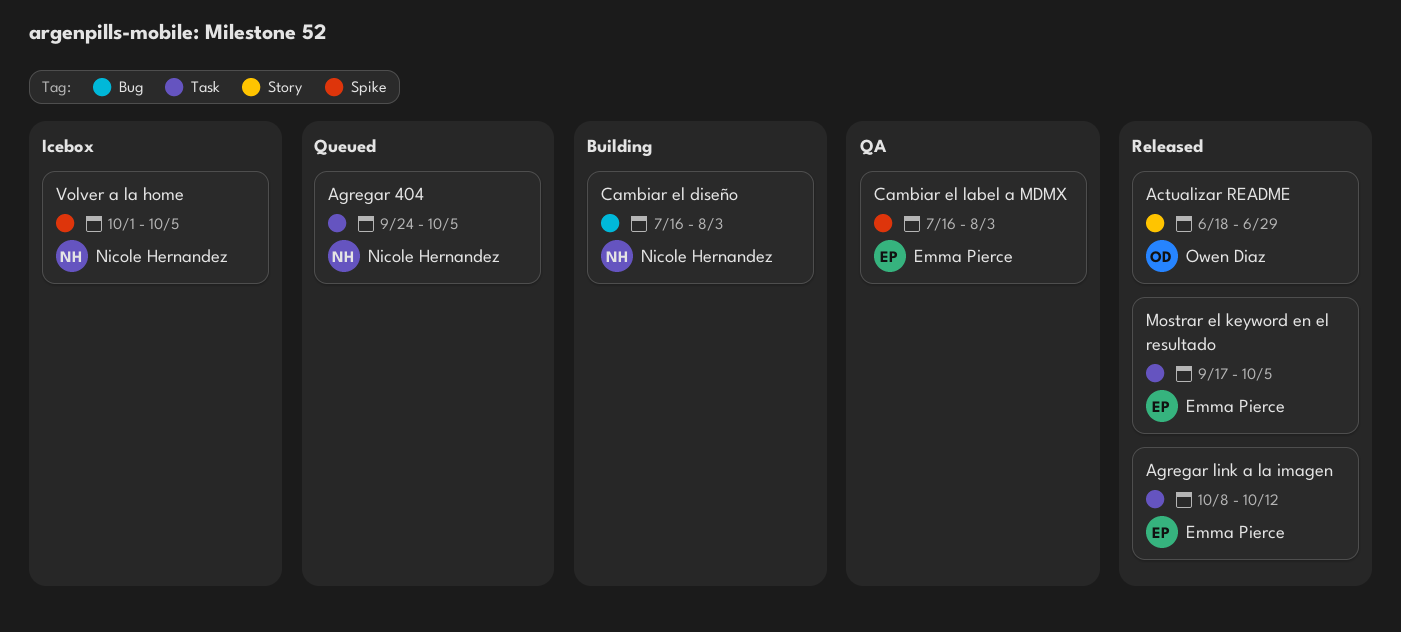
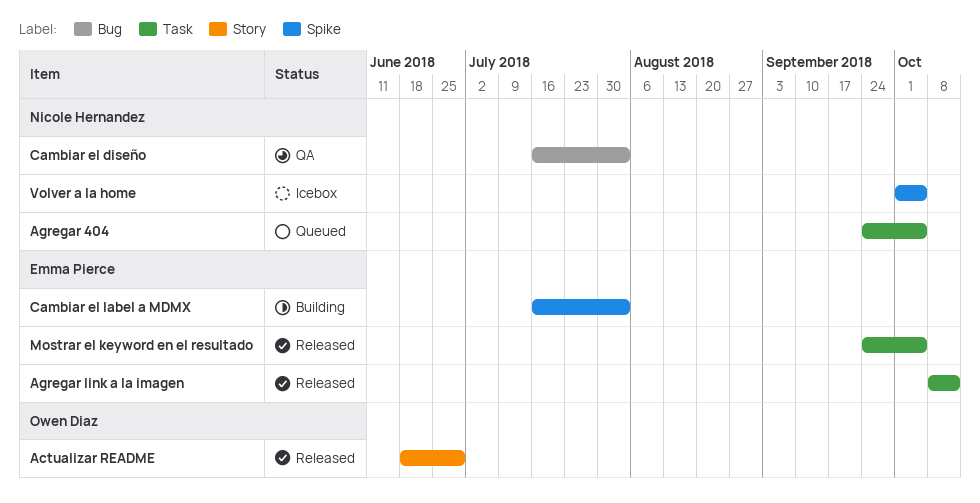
Cambiar el diseño, status: Building -> QA
Cambiar el label a MDMX, status: QA -> Building
Mostrar el keyword en el resultado, start: Sep 17 -> Sep 24

